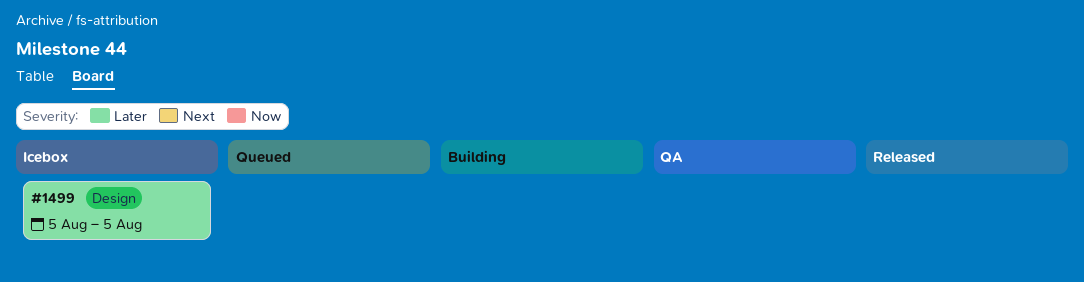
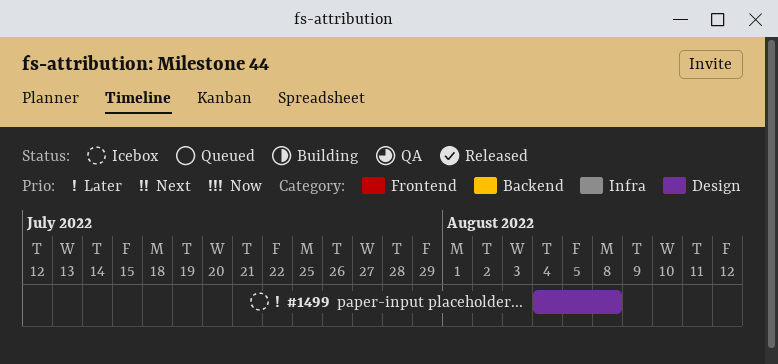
#1499, start: Aug 5 -> Aug 4
#1499, due: Aug 5 -> Aug 8

